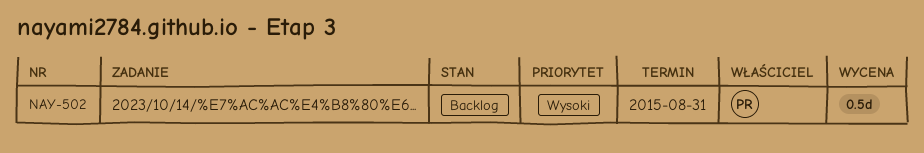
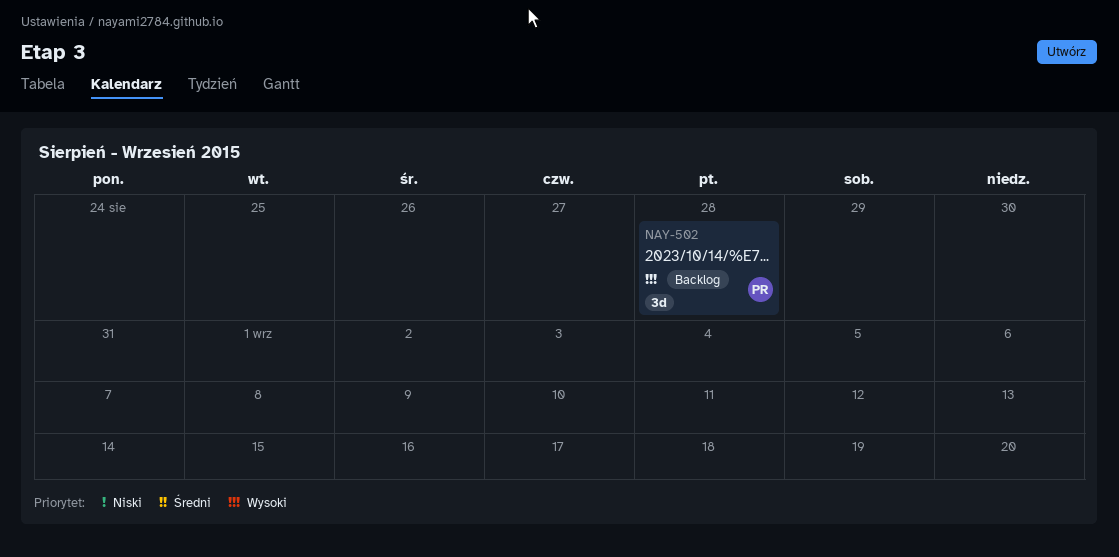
NAY-502, estimate: 0.5d -> 3d
NAY-502, due: Aug 31 -> Aug 28

